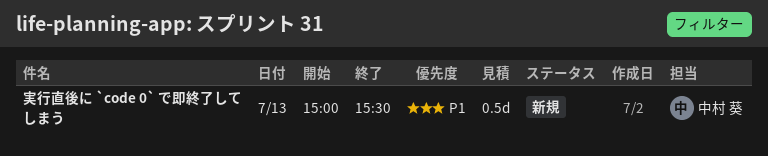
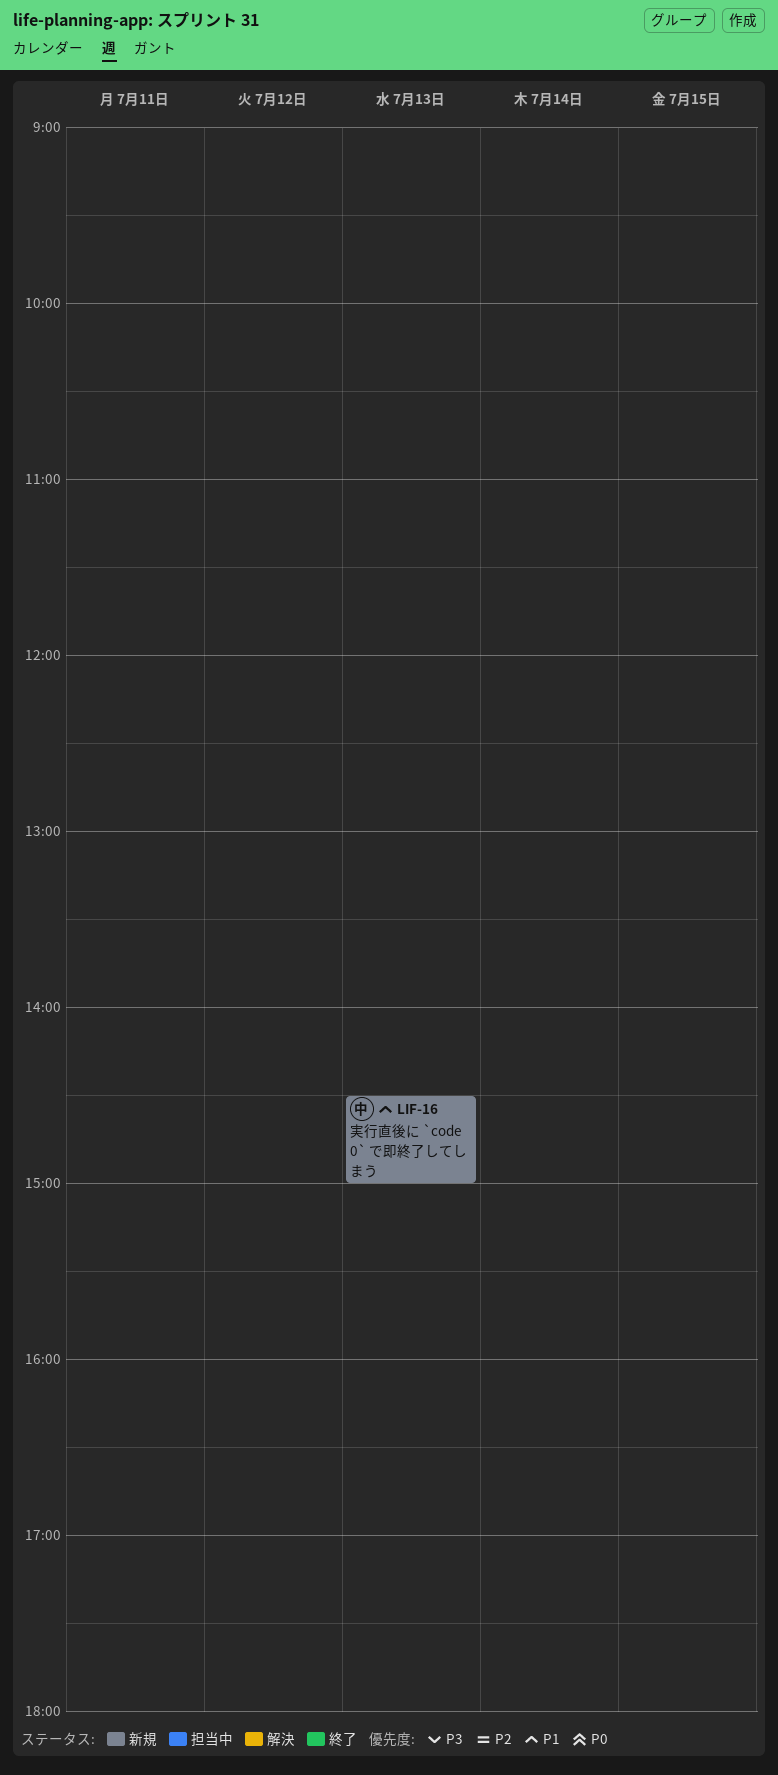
実行直後に `code 0` で即終了してしまう, begins: 15:00 -> 14:30
実行直後に `code 0` で即終了してしまう, ends: 15:30 -> 15:00

